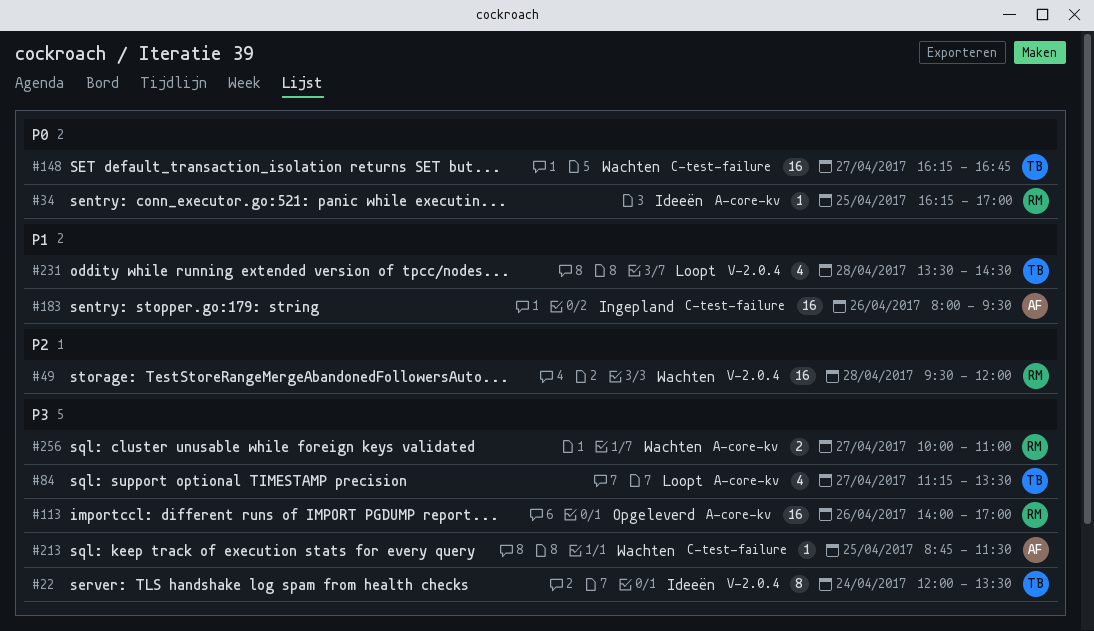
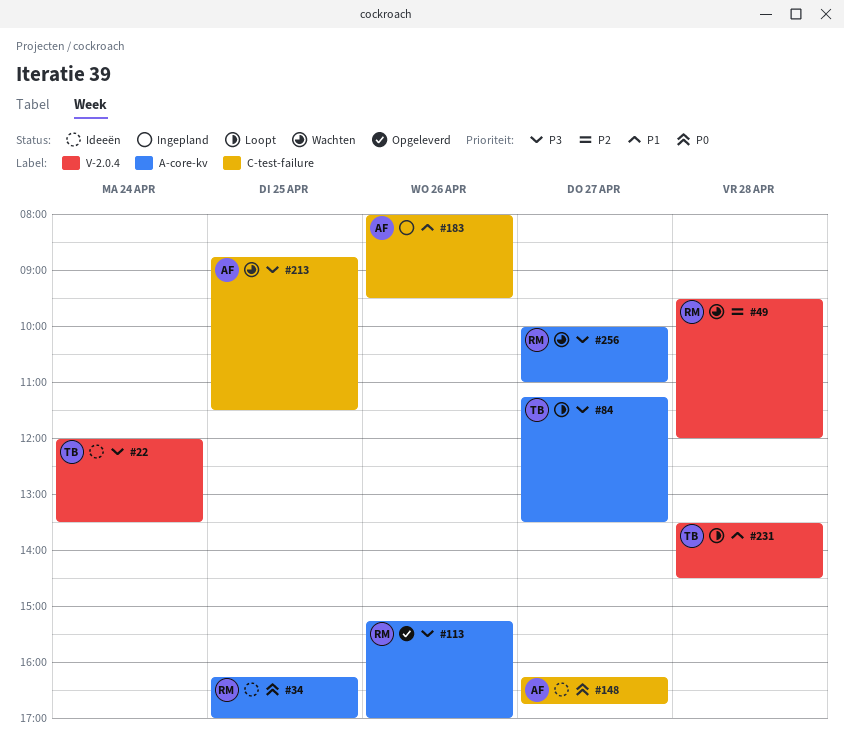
#113, begins: 14:00 -> 15:15
#148, status: Wachten -> Ideeën
#148, owner: TB -> AF

